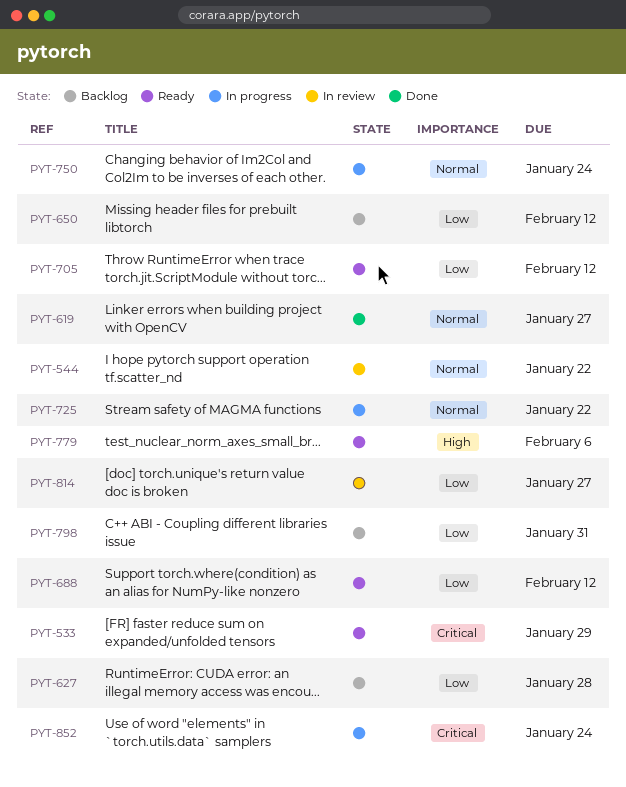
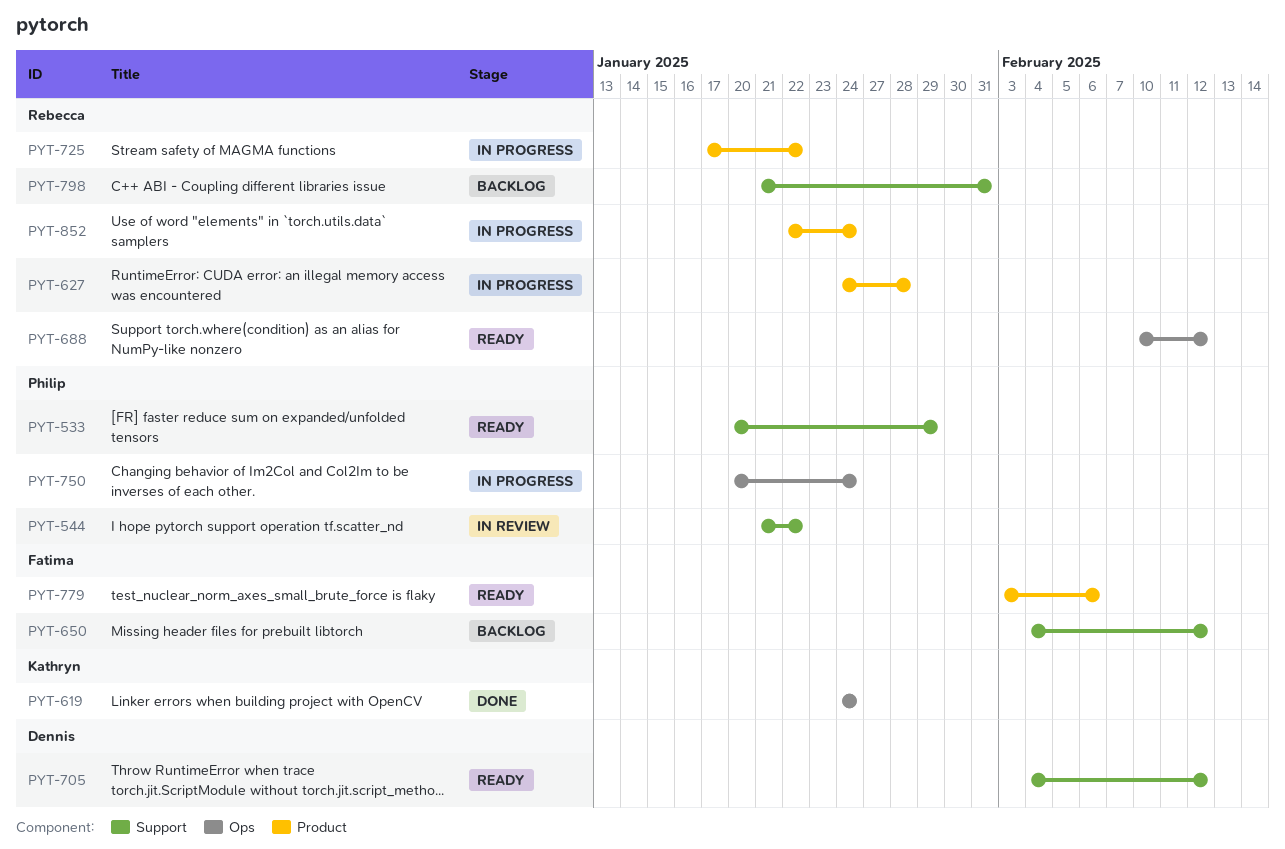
PYT-619, due: Jan 27 -> Jan 24
PYT-627, status: Backlog -> In progress
PYT-814: present -> none

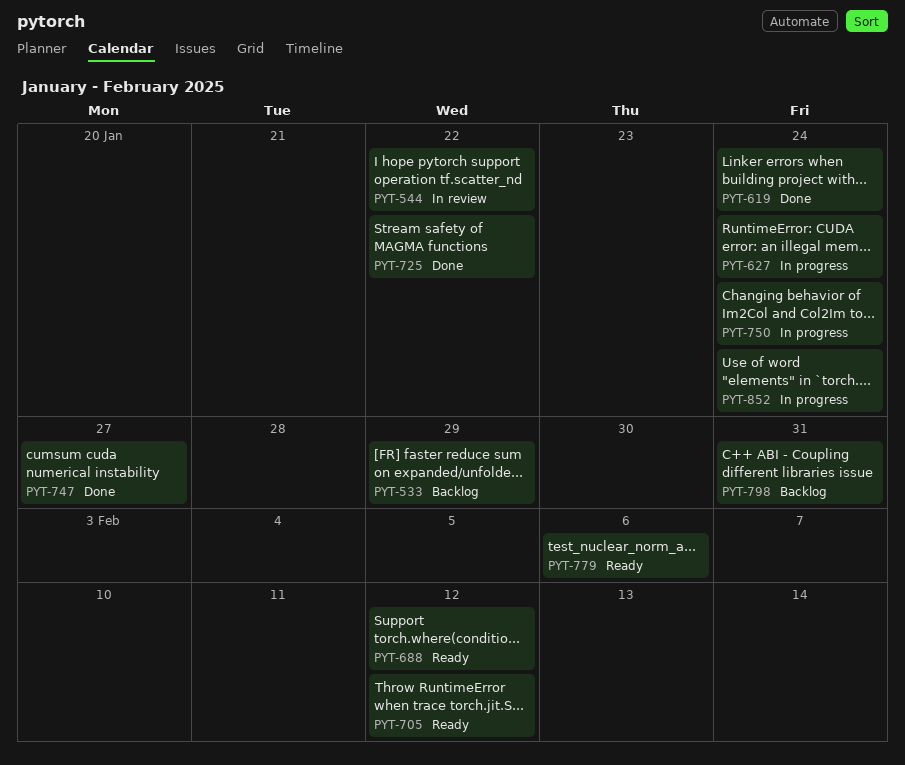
PYT-533, status: Ready -> Backlog
PYT-627, due: Jan 28 -> Jan 24
PYT-650: present -> none
PYT-725, status: In progress -> Done
PYT-747: none -> present

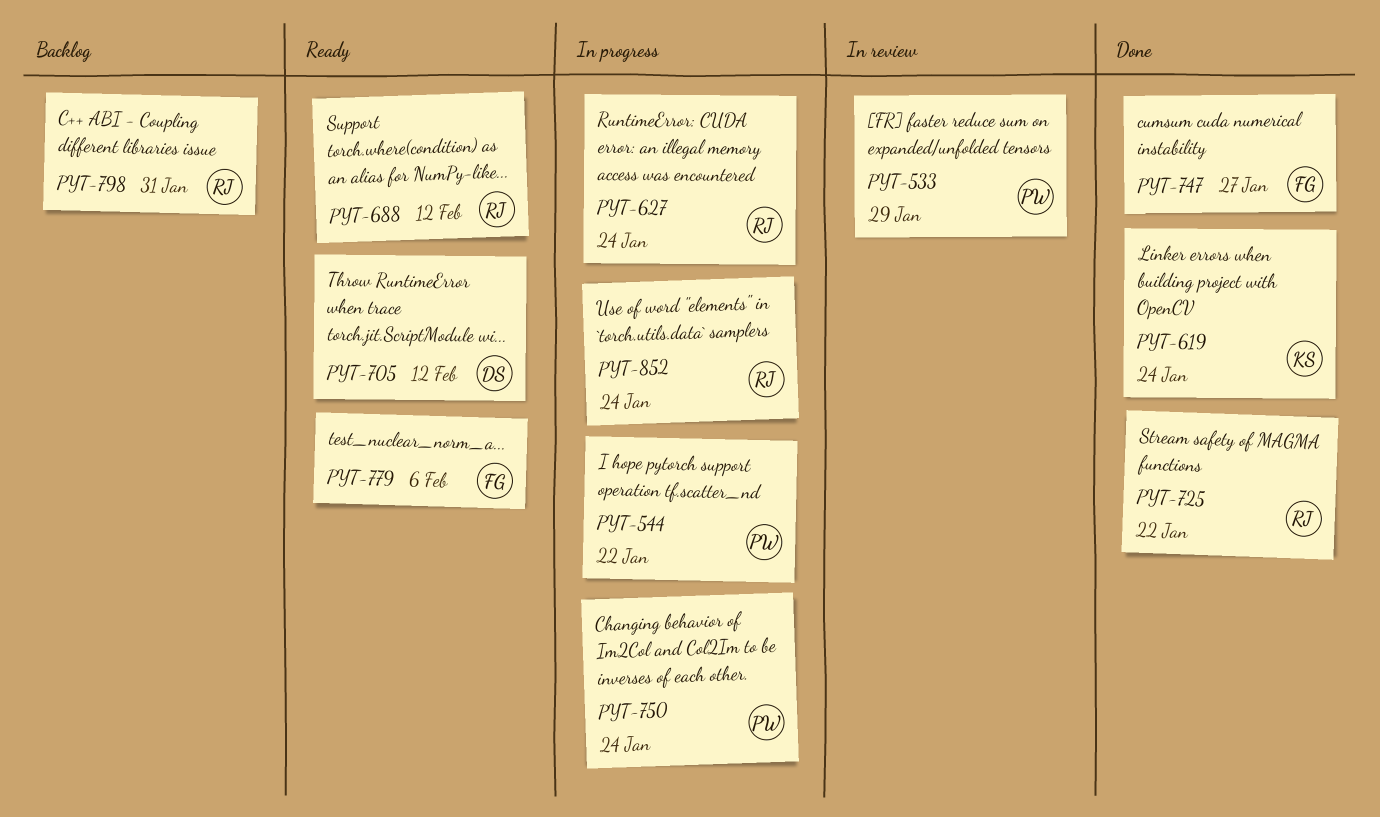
PYT-533, status: Backlog -> In review
PYT-544, status: In review -> In progress

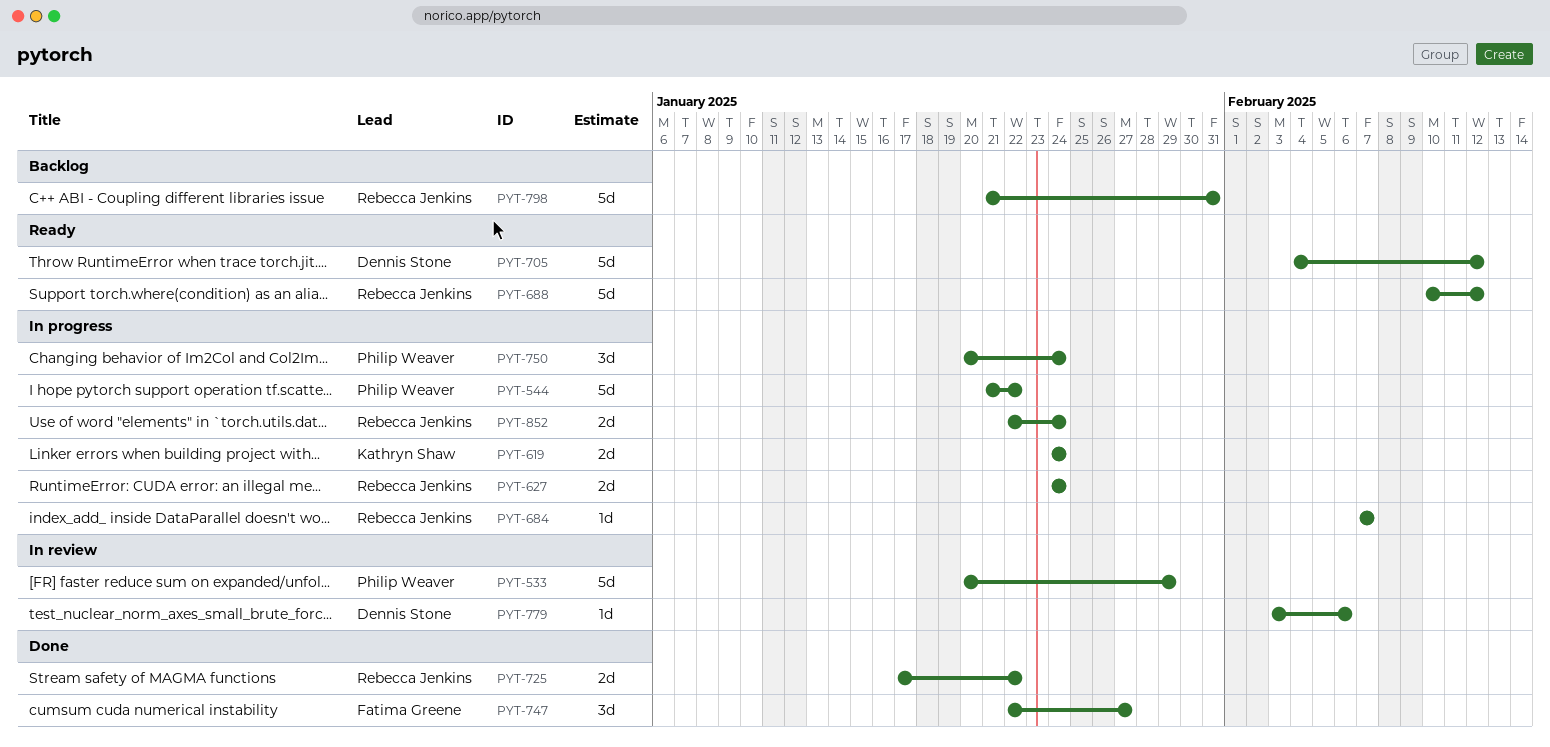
PYT-619, status: Done -> In progress
PYT-684: none -> present
PYT-779, status: Ready -> In review
PYT-779, owner: Fatima Greene -> Dennis Stone

